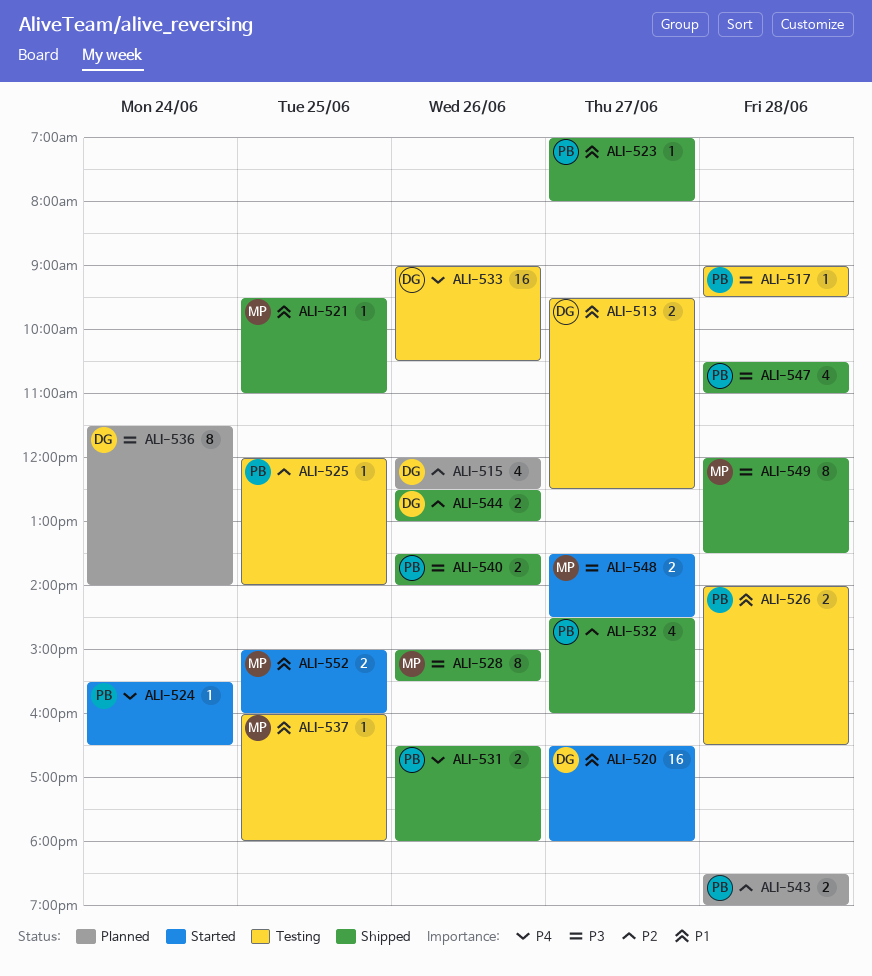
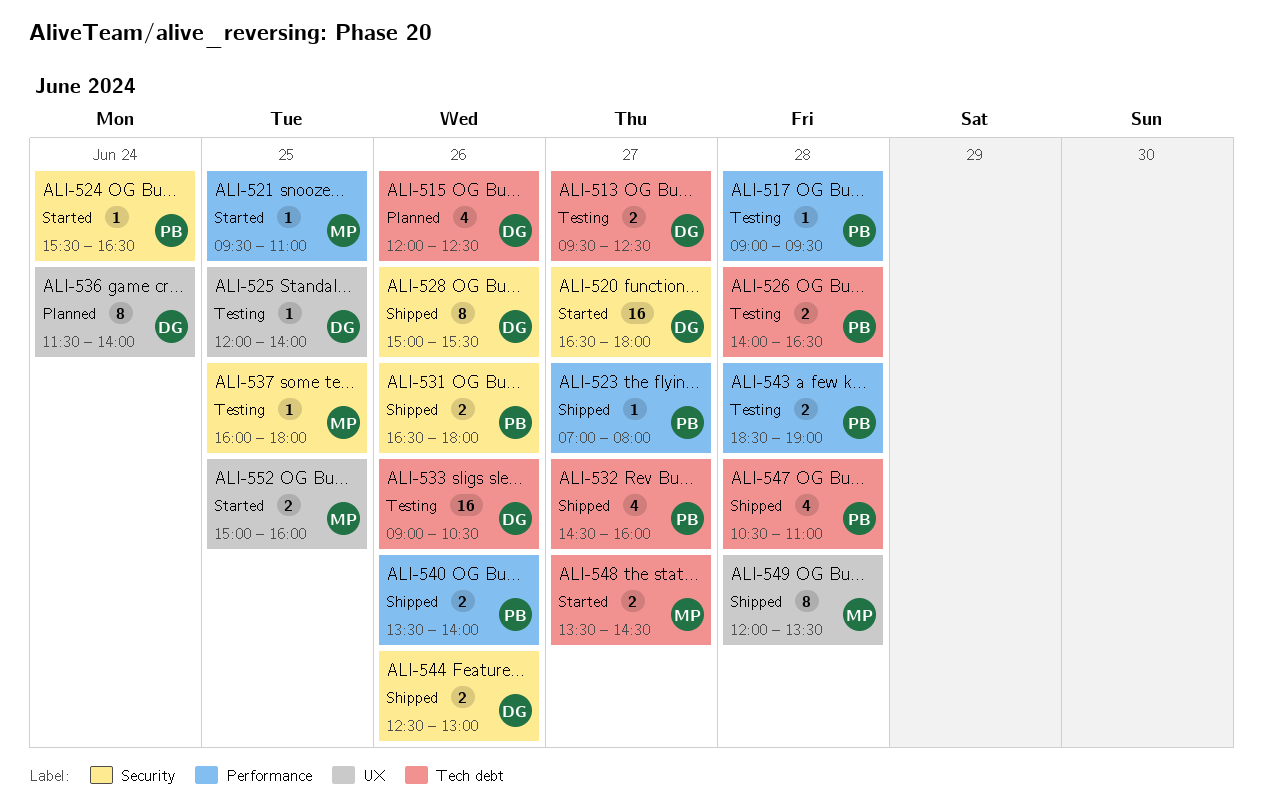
ALI-521, status: Shipped -> Started
ALI-525, owner: PB -> DG
ALI-528, owner: MP -> DG
ALI-543, status: Planned -> Testing

